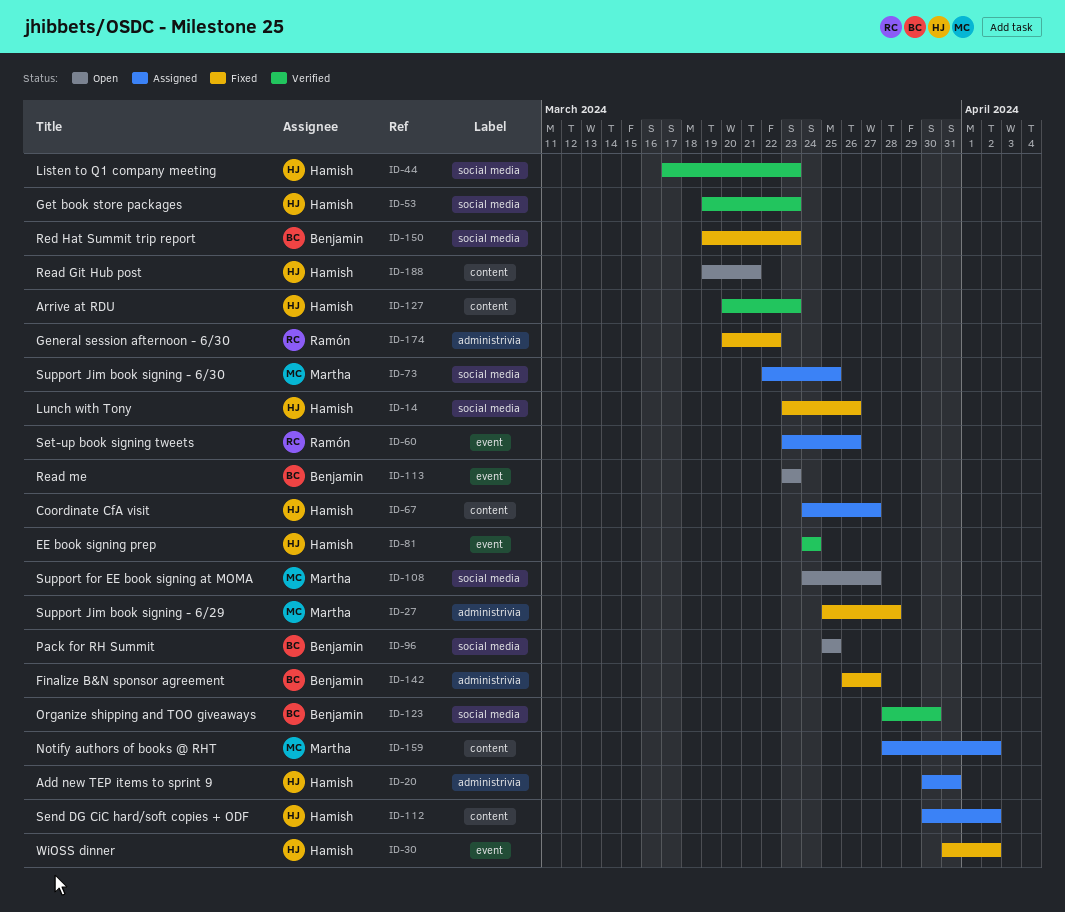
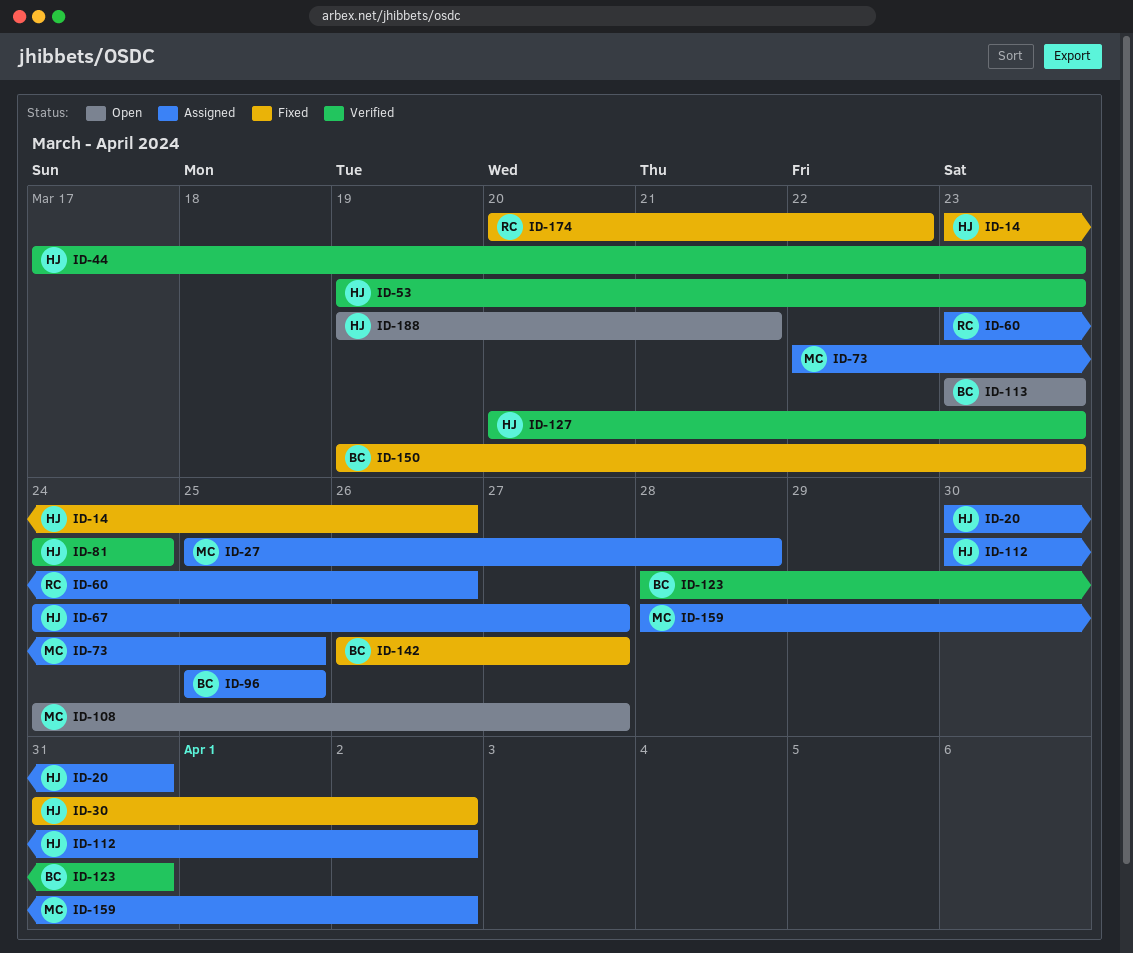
ID-27, status: Fixed -> Assigned
ID-96, status: Open -> Assigned
ID-123, due: Mar 30 -> Mar 31

